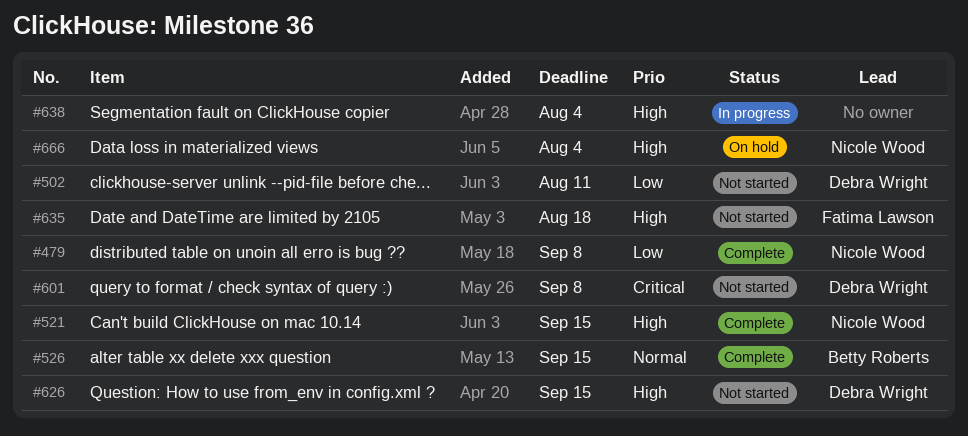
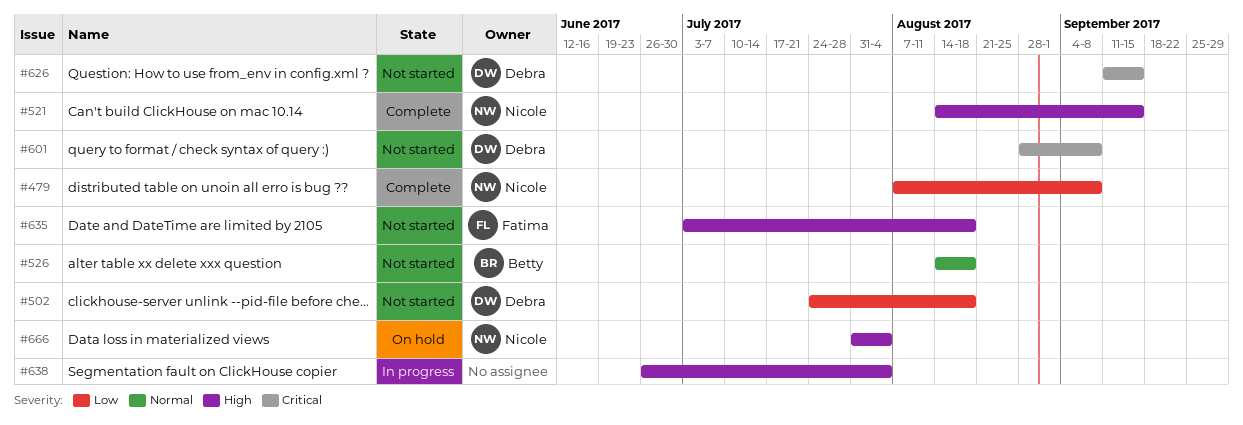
#502, due: Aug 11 -> Aug 18
#526, status: Complete -> Not started
#526, due: Sep 15 -> Aug 18
#626, priority: High -> Critical

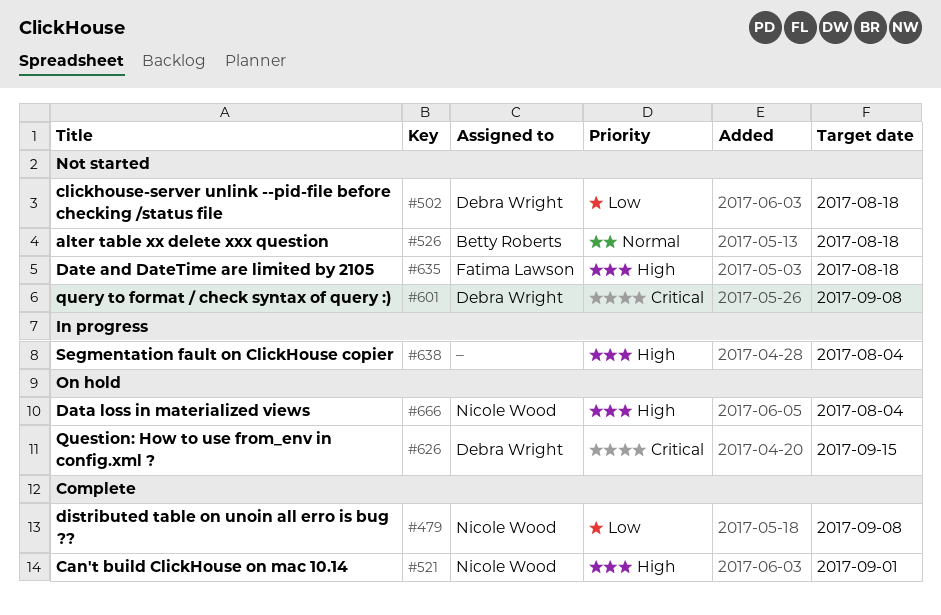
#521, due: Sep 15 -> Sep 1
#626, status: Not started -> On hold

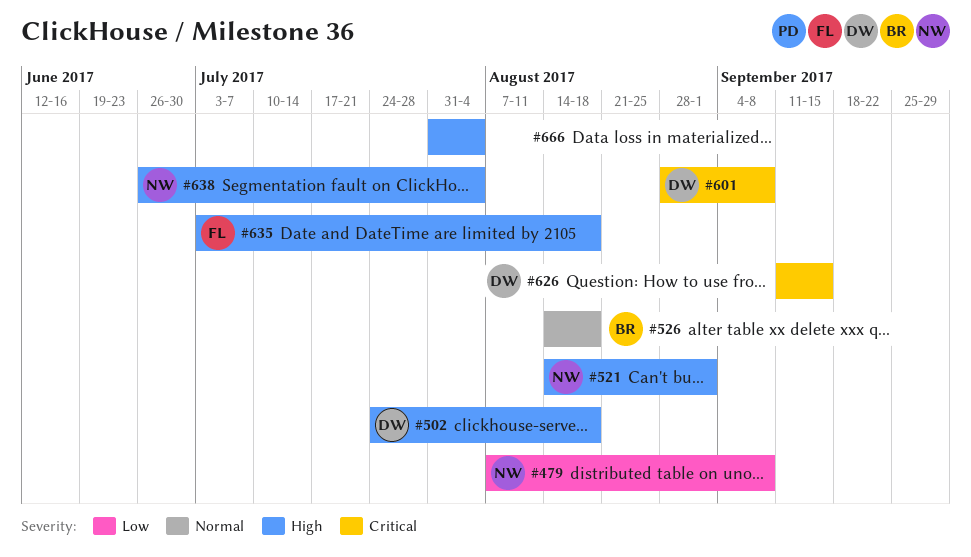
#502, priority: Low -> High
#638, owner: none -> Nicole Wood
#666, owner: Nicole Wood -> none

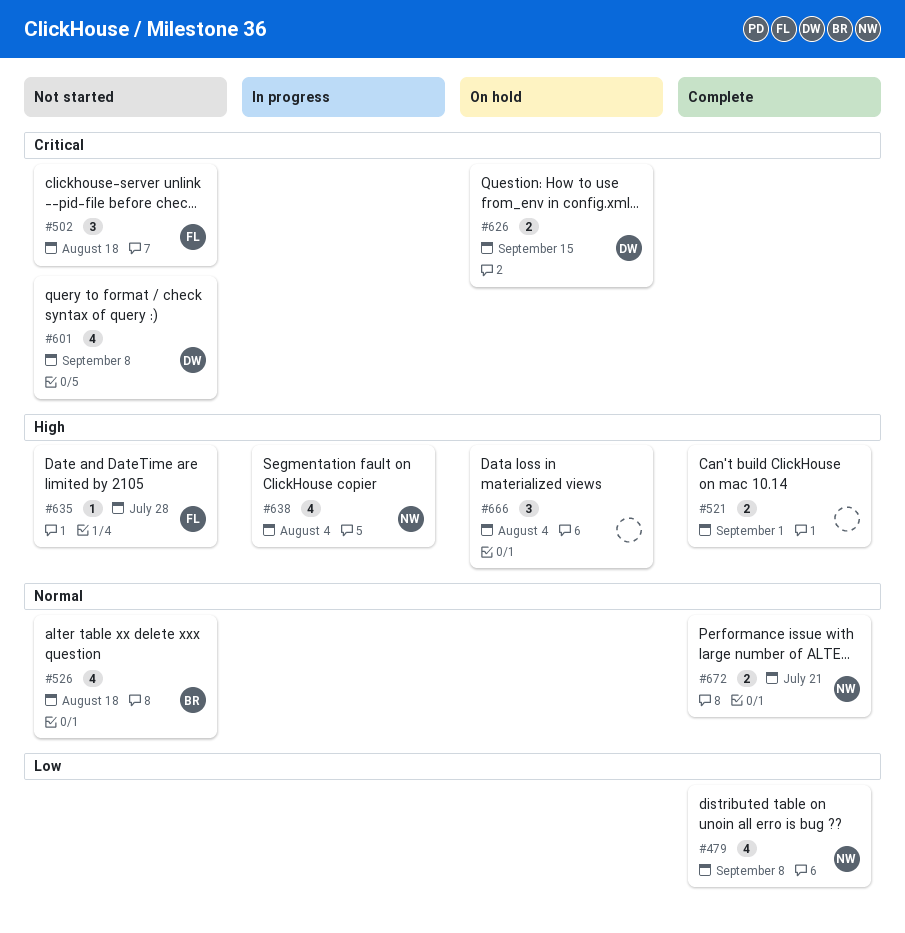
#502, owner: DW -> FL
#502, priority: High -> Critical
#521, owner: NW -> none
#635, due: Aug 18 -> Jul 28
#672: none -> present

